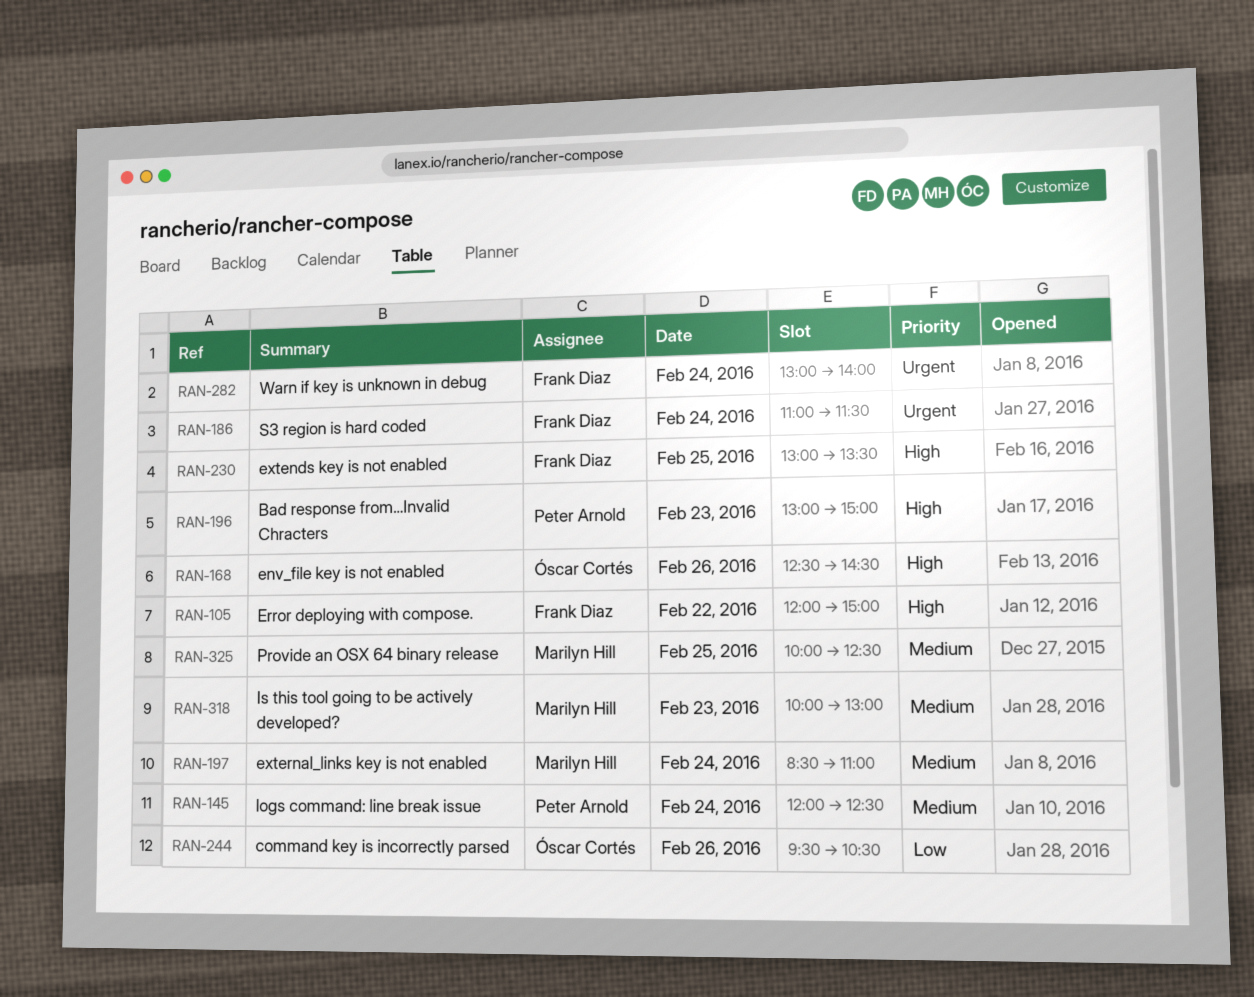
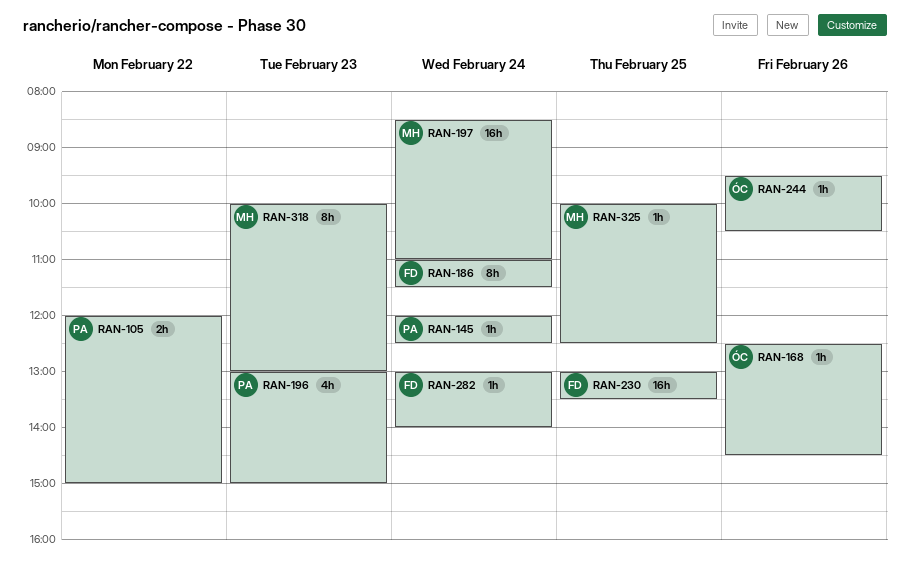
RAN-105, owner: Frank Diaz -> Peter Arnold

